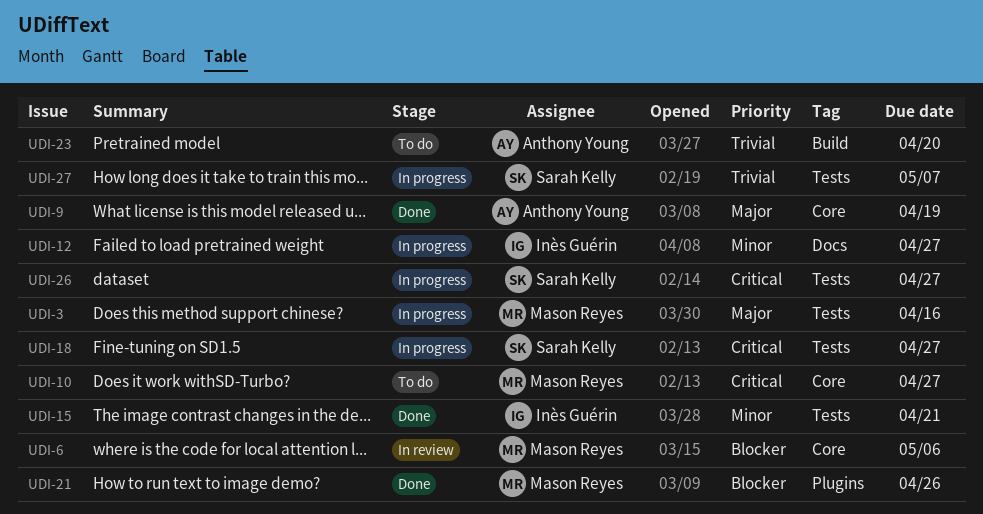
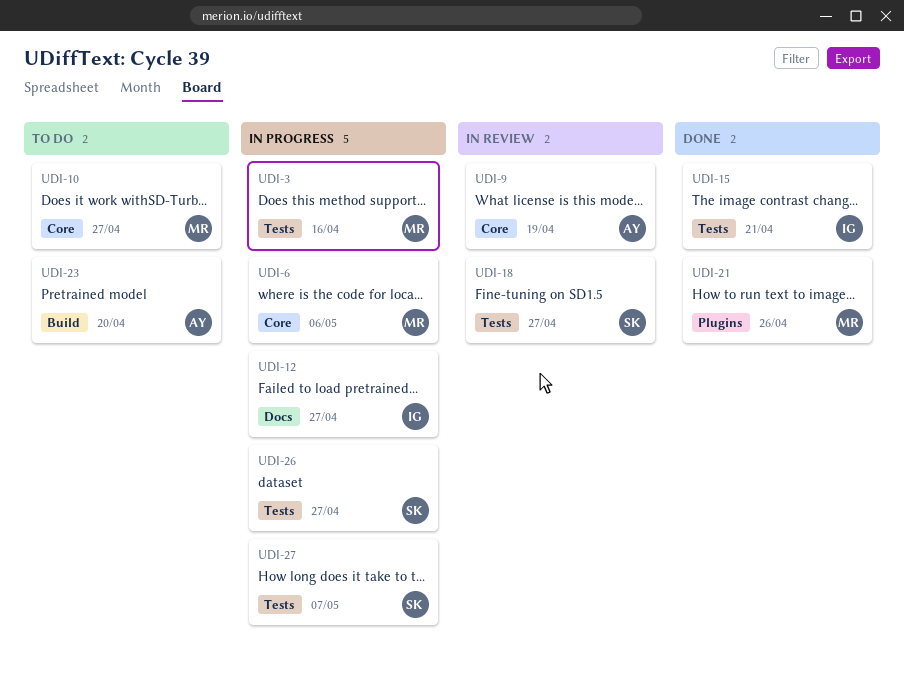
UDI-6, status: In review -> In progress
UDI-9, status: Done -> In review
UDI-18, status: In progress -> In review

